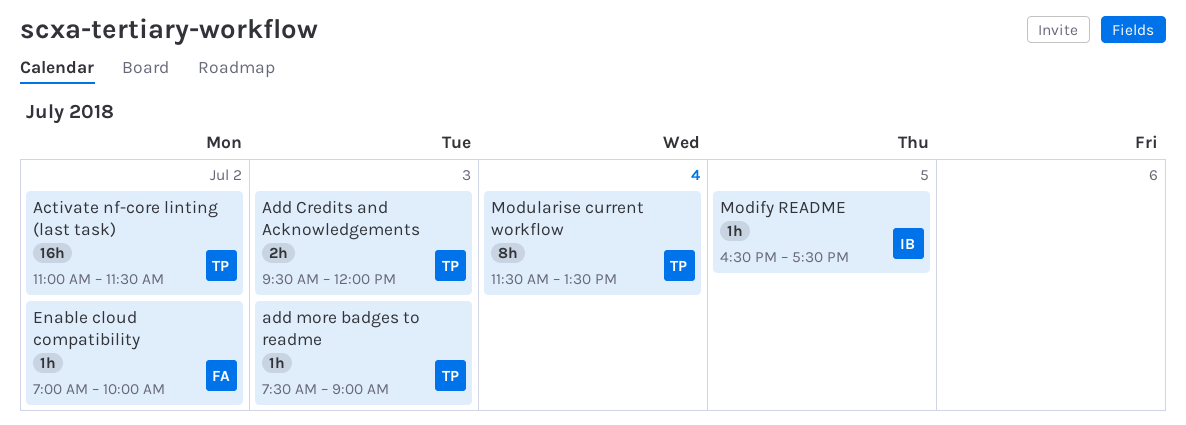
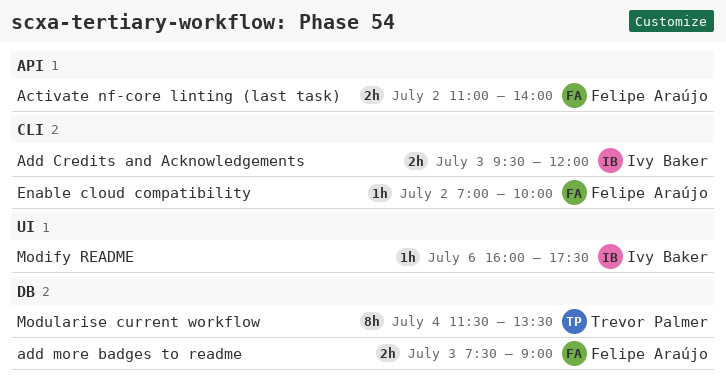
Activate nf-core linting (last task), owner: Trevor Palmer -> Felipe Araújo
Activate nf-core linting (last task), estimate: 16h -> 2h
Activate nf-core linting (last task), ends: 11:30 -> 14:00
Add Credits and Acknowledgements, owner: Trevor Palmer -> Ivy Baker
add more badges to readme, owner: Trevor Palmer -> Felipe Araújo
add more badges to readme, estimate: 1h -> 2h
Modify README, day: Jul 5 -> Jul 6
Modify README, begins: 16:30 -> 16:00

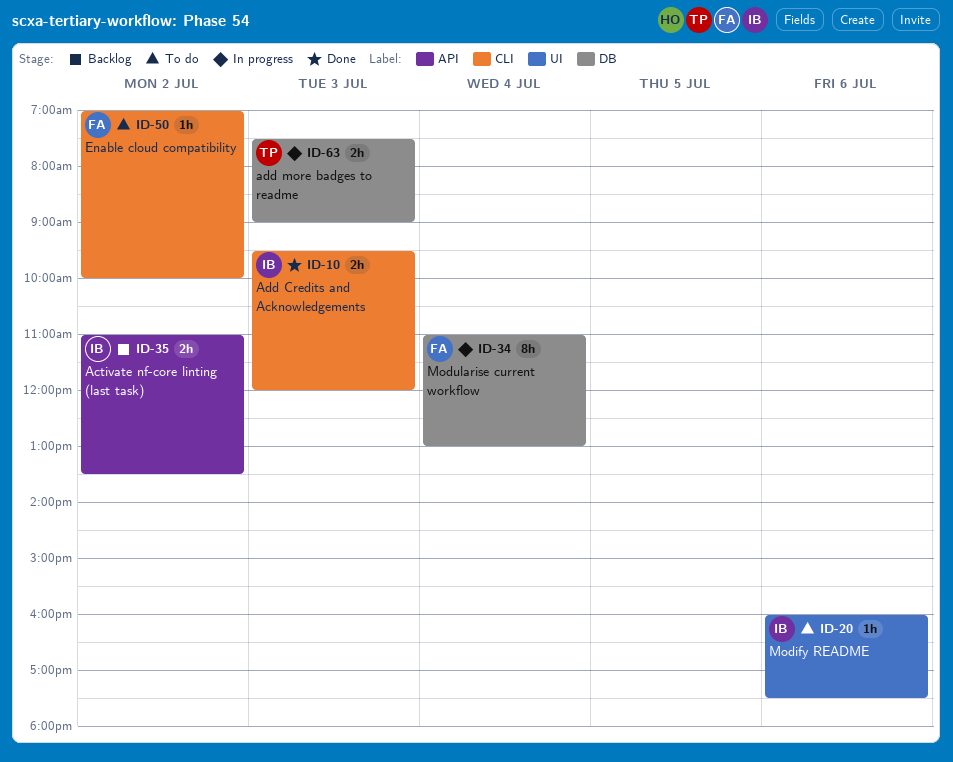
Activate nf-core linting (last task), owner: Felipe Araújo -> Ivy Baker
Activate nf-core linting (last task), ends: 14:00 -> 13:30
add more badges to readme, owner: Felipe Araújo -> Trevor Palmer
Modularise current workflow, owner: Trevor Palmer -> Felipe Araújo
Modularise current workflow, begins: 11:30 -> 11:00
Modularise current workflow, ends: 13:30 -> 13:00

